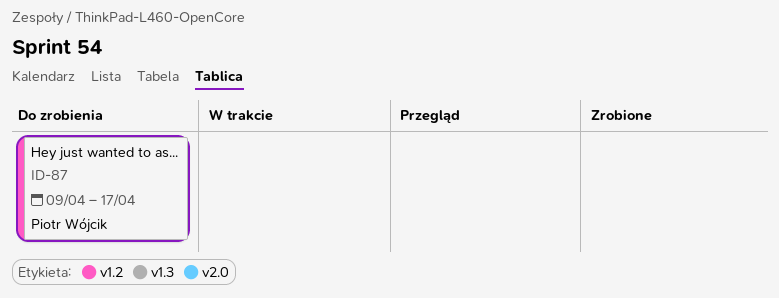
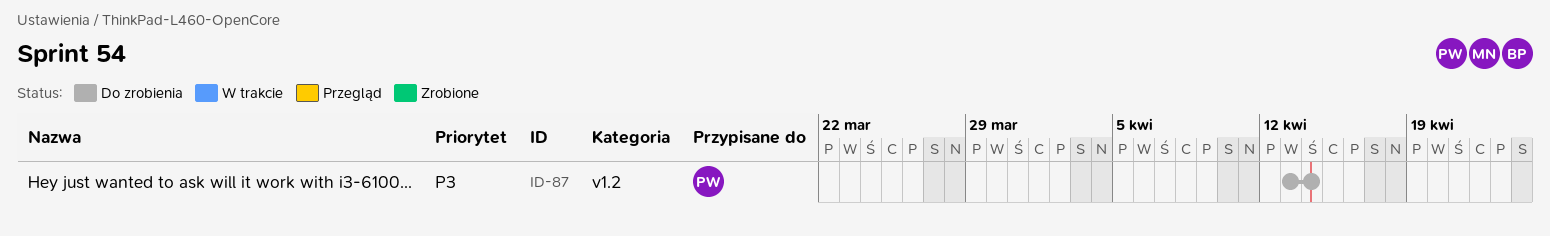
ID-87, start: Apr 9 -> Apr 13
ID-87, due: Apr 17 -> Apr 14

